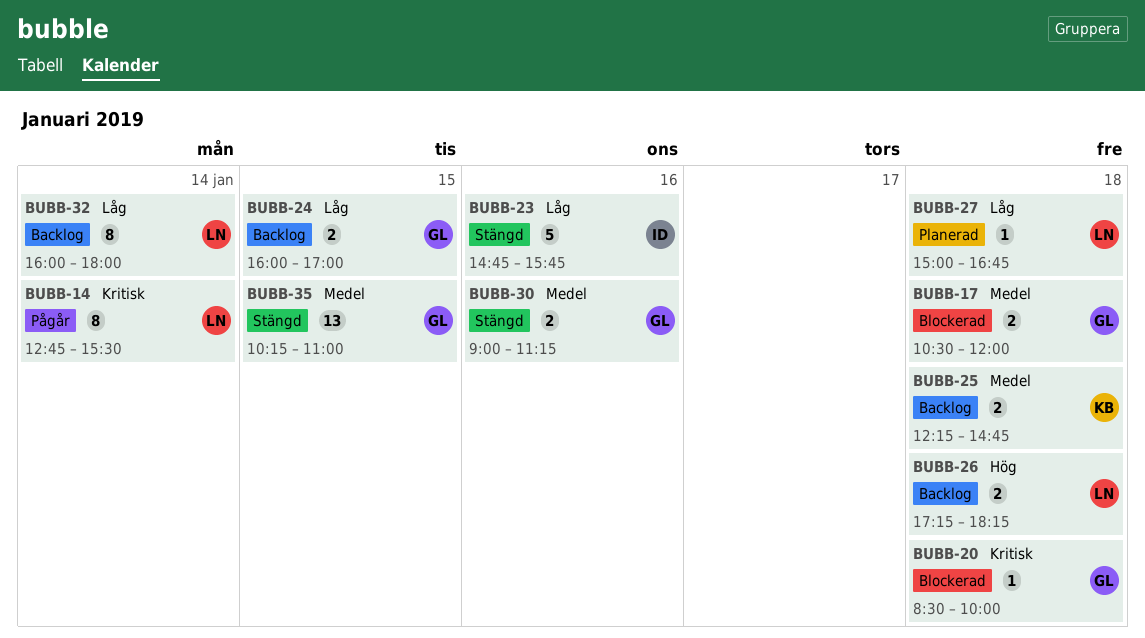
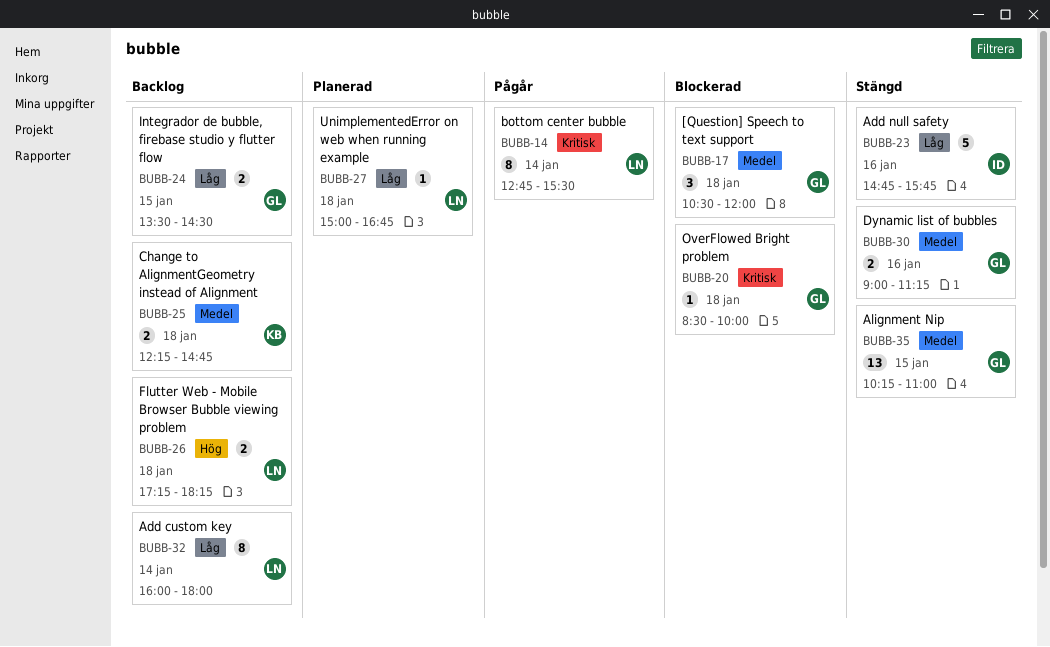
BUBB-17, estimate: 2 -> 3
BUBB-24, begins: 16:00 -> 13:30
BUBB-24, ends: 17:00 -> 14:30

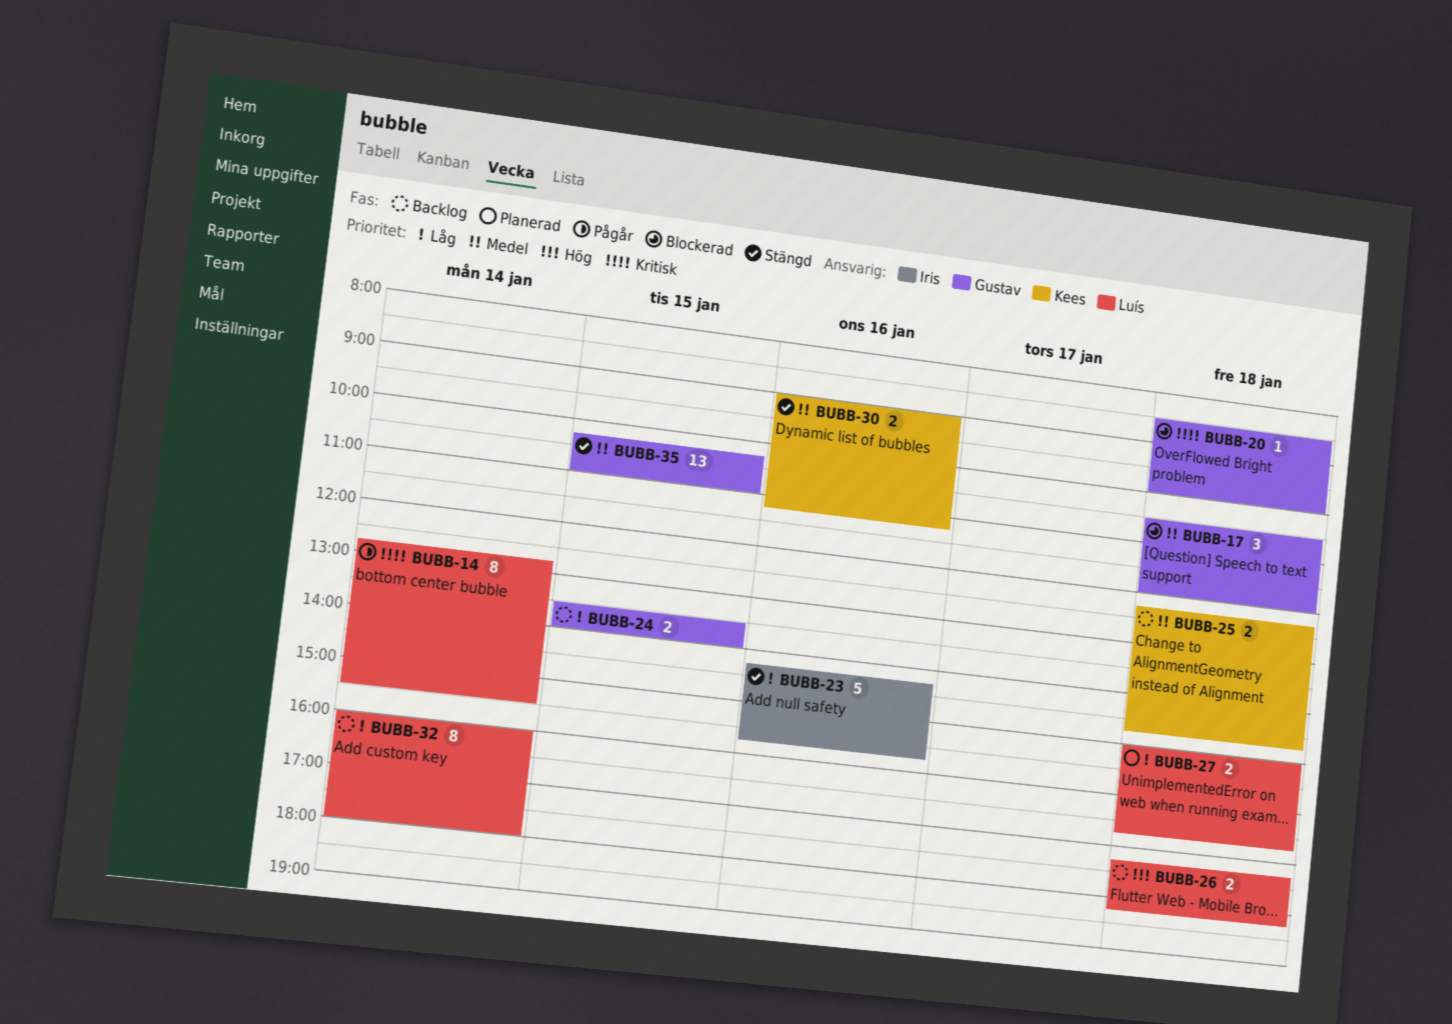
BUBB-23, begins: 14:45 -> 14:15
BUBB-24, ends: 14:30 -> 14:00
BUBB-27, estimate: 1 -> 2
BUBB-30, owner: Gustav -> Kees

